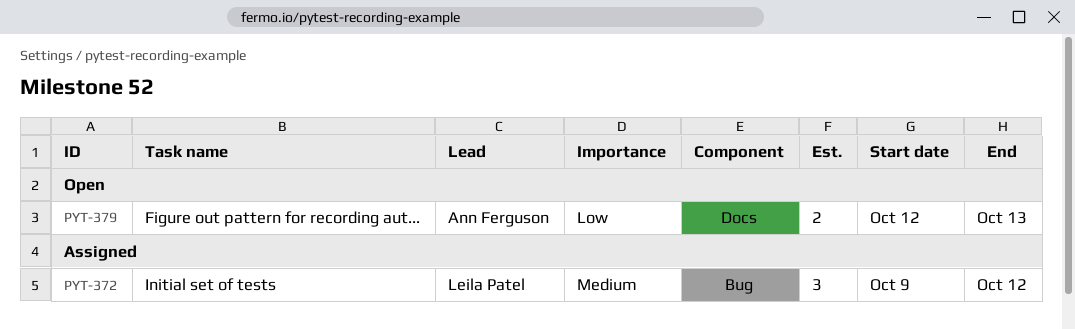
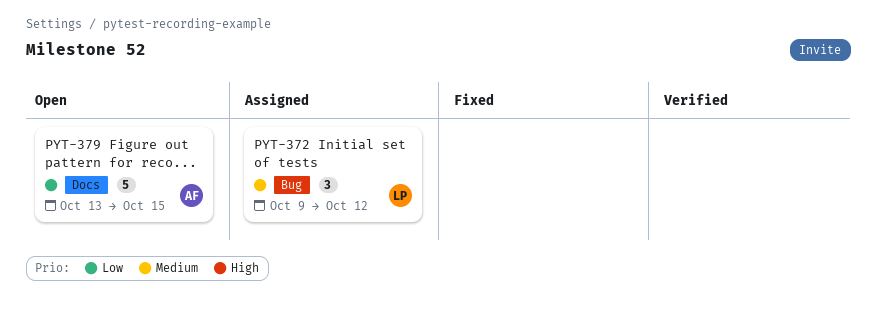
PYT-379, estimate: 2 -> 5
PYT-379, start: Oct 12 -> Oct 13
PYT-379, due: Oct 13 -> Oct 15

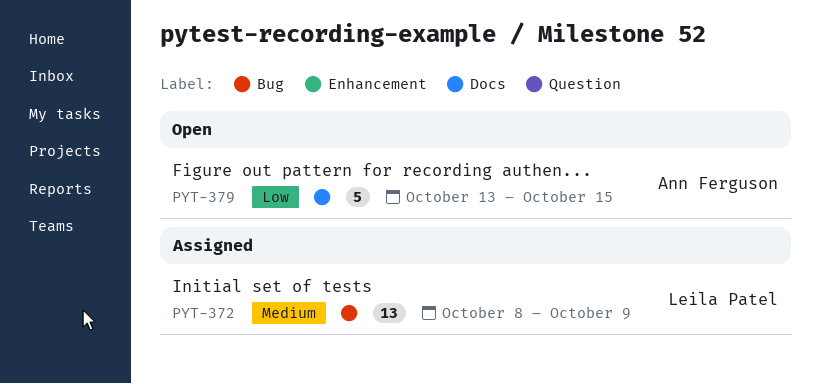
PYT-372, estimate: 3 -> 13
PYT-372, start: Oct 9 -> Oct 8
PYT-372, due: Oct 12 -> Oct 9

